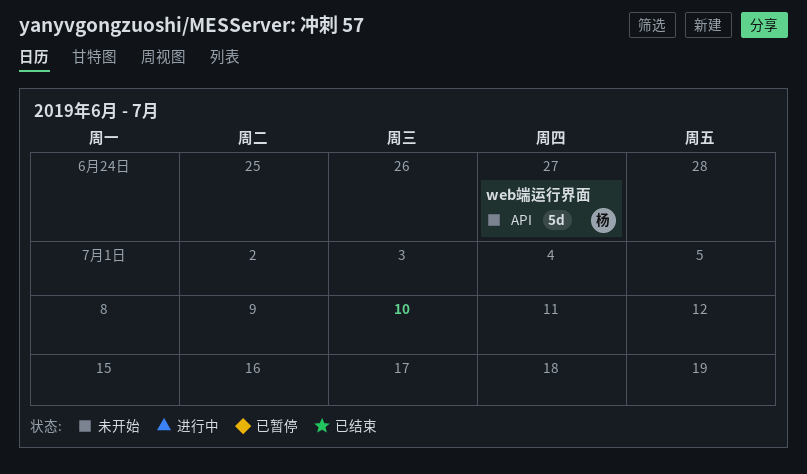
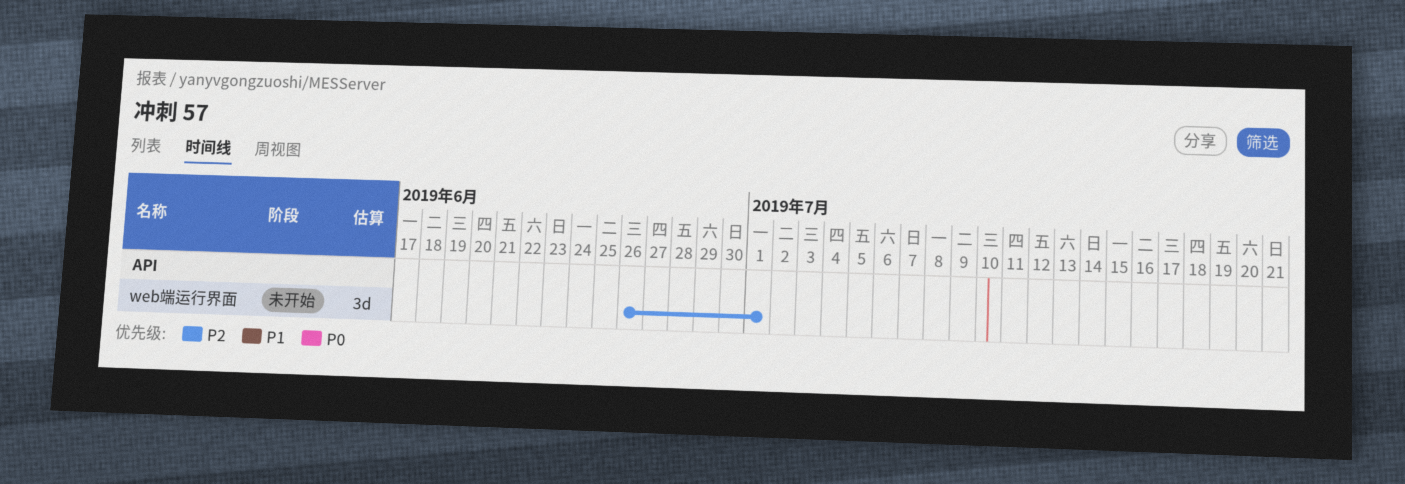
web端运行界面, estimate: 5d -> 3d
web端运行界面, due: Jun 27 -> Jul 1

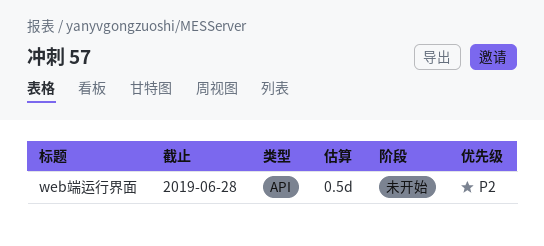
web端运行界面, estimate: 3d -> 0.5d
web端运行界面, due: Jul 1 -> Jun 28

